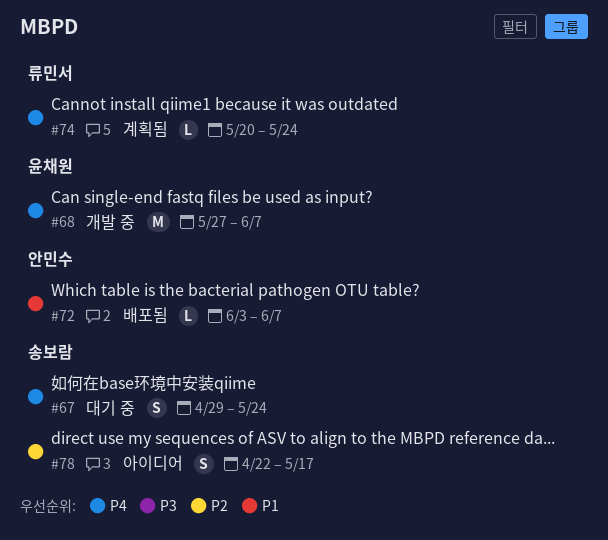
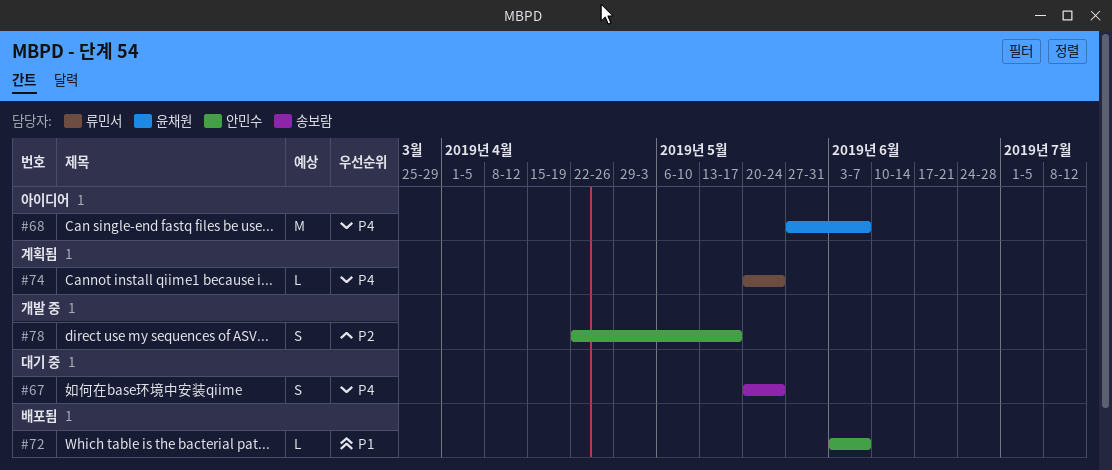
#67, start: Apr 29 -> May 20
#68, status: 개발 중 -> 아이디어
#78, status: 아이디어 -> 개발 중
#78, owner: 송보람 -> 안민수

